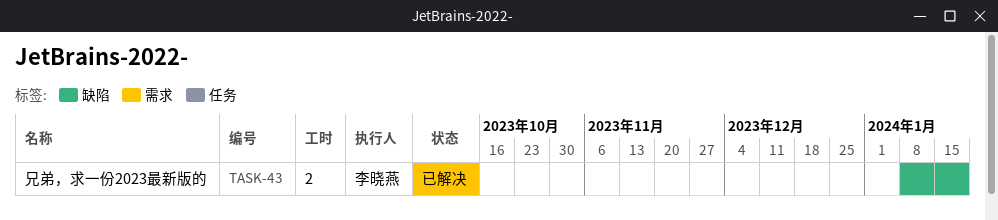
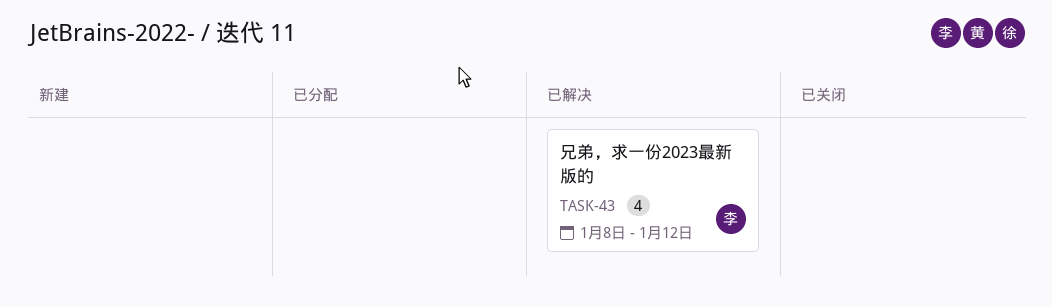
TASK-43, estimate: 2 -> 4
TASK-43, due: Jan 19 -> Jan 12

